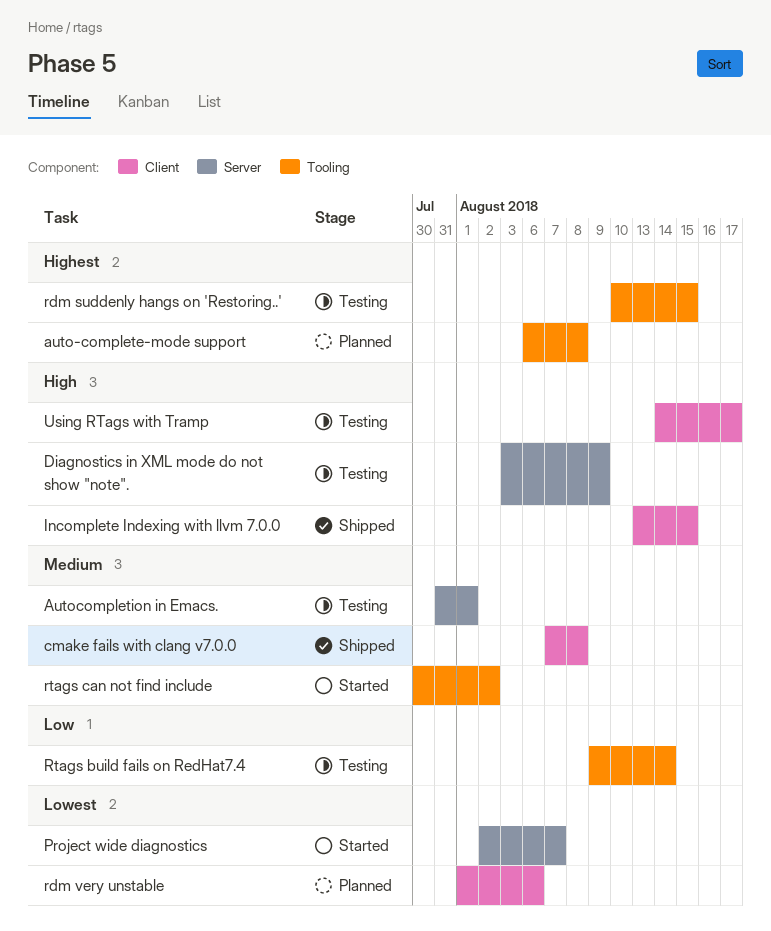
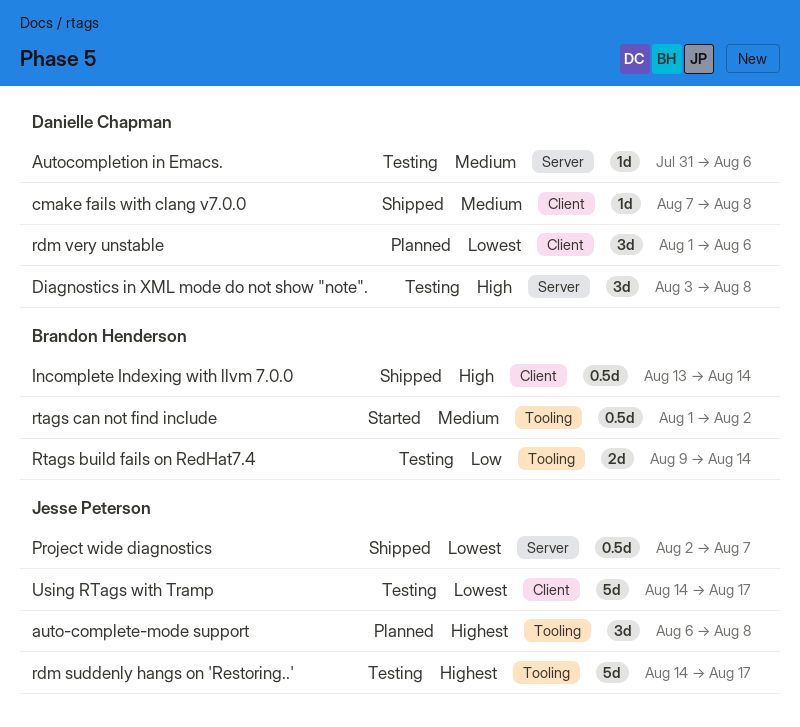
Autocompletion in Emacs., due: Aug 1 -> Aug 6
Diagnostics in XML mode do not show "note"., due: Aug 9 -> Aug 8
Incomplete Indexing with llvm 7.0.0, due: Aug 15 -> Aug 14
Project wide diagnostics, status: Started -> Shipped
rdm suddenly hangs on 'Restoring..', start: Aug 10 -> Aug 14
rdm suddenly hangs on 'Restoring..', due: Aug 15 -> Aug 17
rtags can not find include, start: Jul 30 -> Aug 1
Using RTags with Tramp, priority: High -> Lowest

